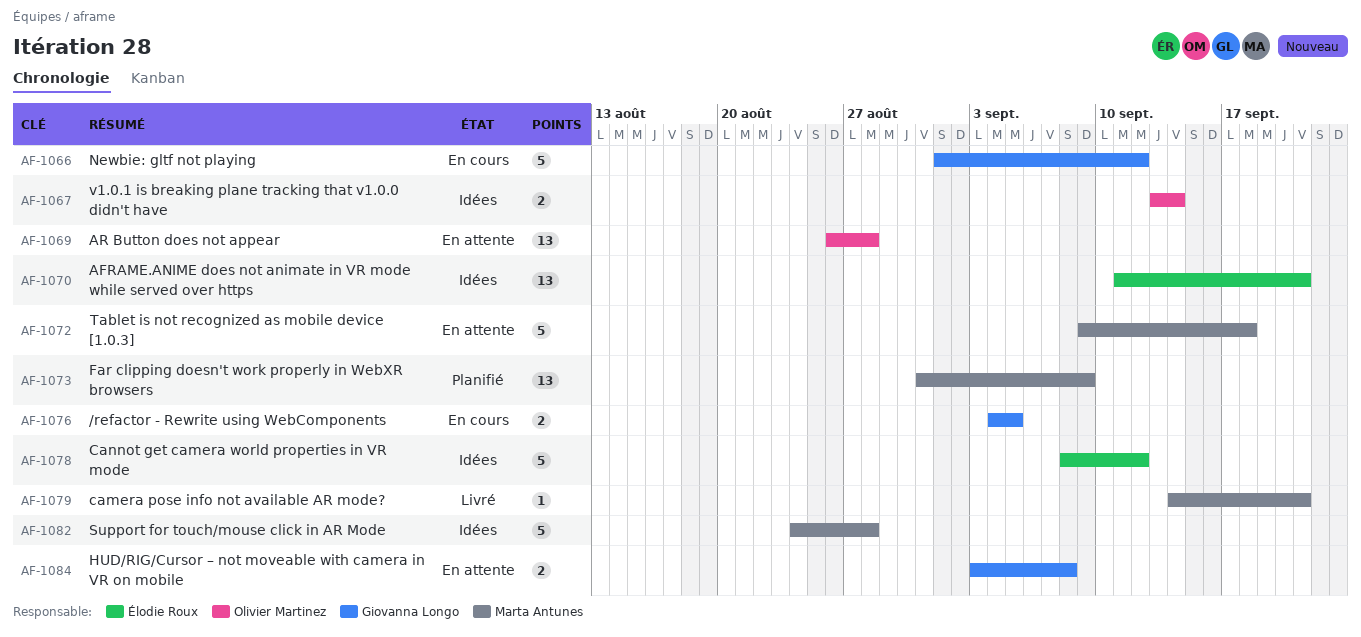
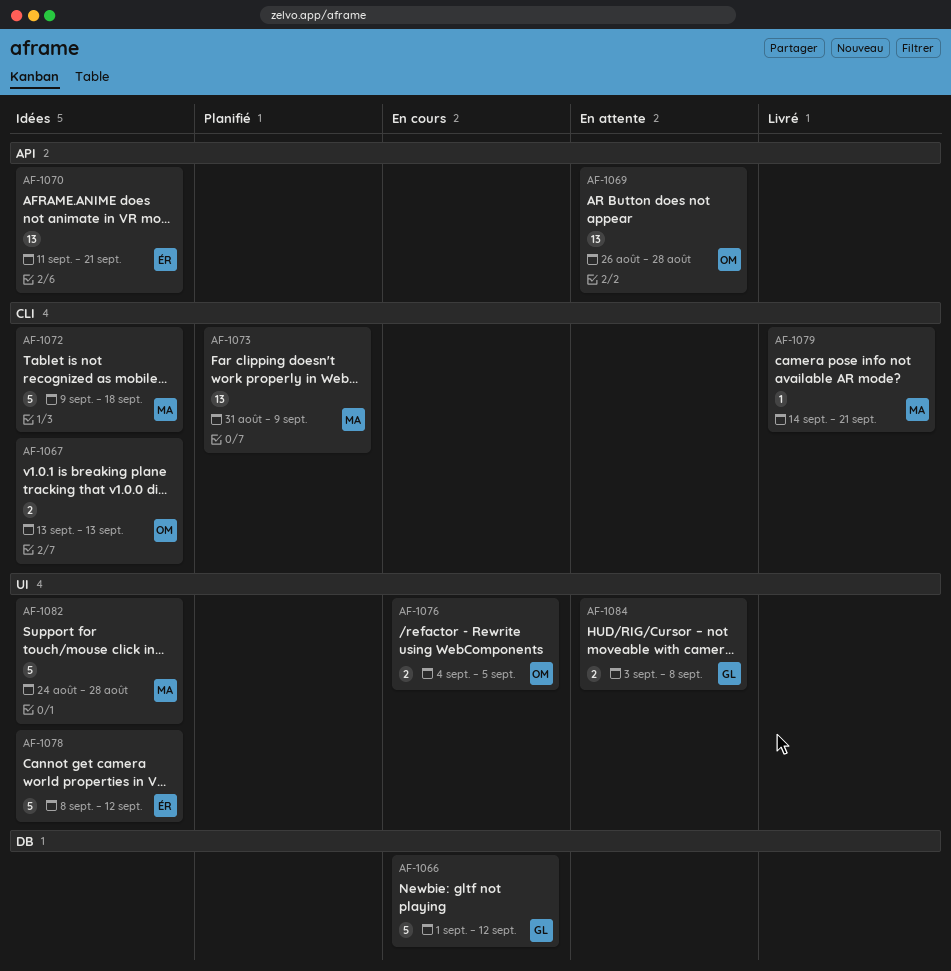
AF-1067, due: Sep 14 -> Sep 13
AF-1072, status: En attente -> Idées
AF-1076, owner: Giovanna Longo -> Olivier Martinez

